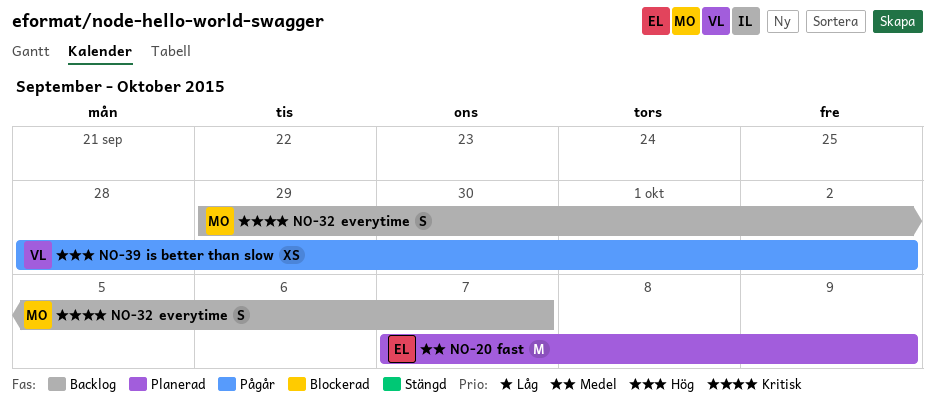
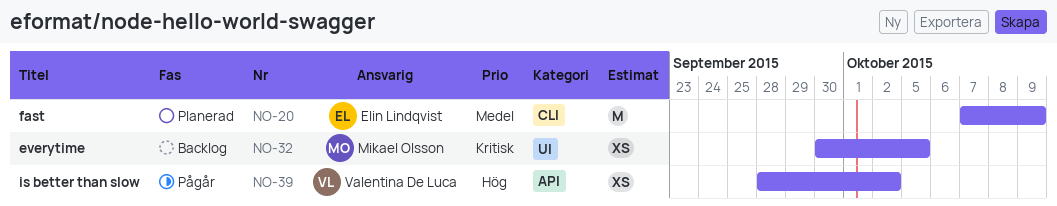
NO-32, estimate: S -> XS
NO-32, start: Sep 29 -> Sep 30
NO-32, due: Oct 7 -> Oct 5

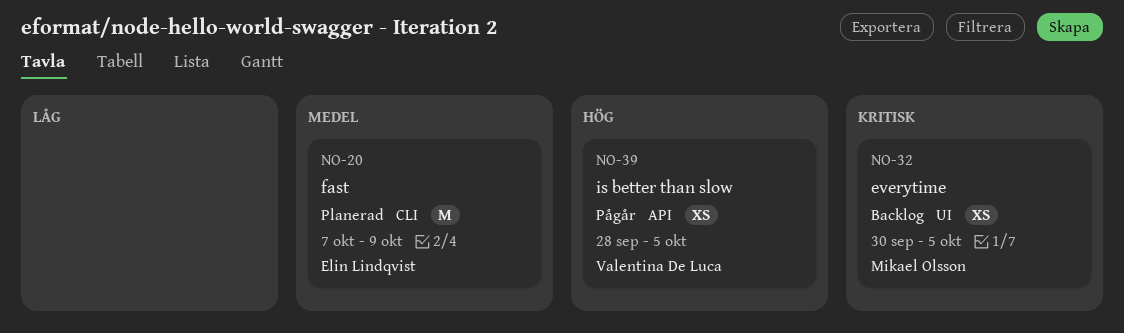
NO-39, due: Oct 2 -> Oct 5

